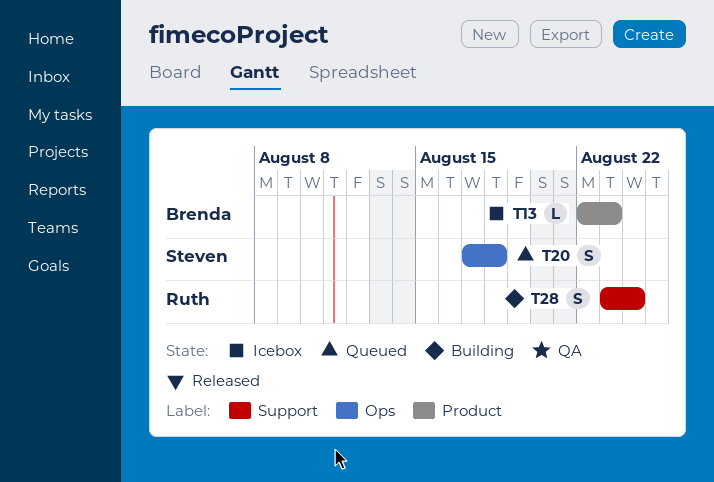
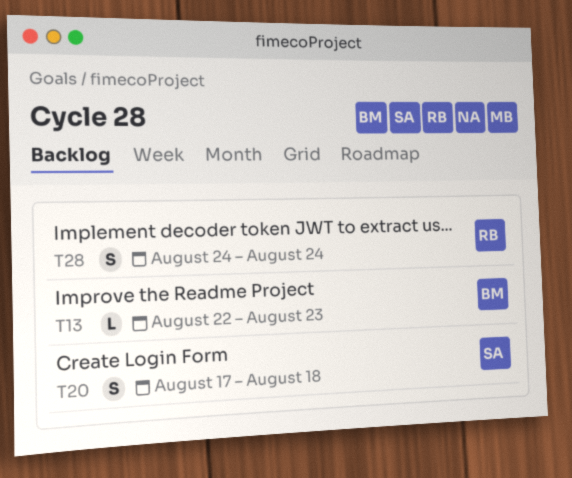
T28, start: Aug 23 -> Aug 24

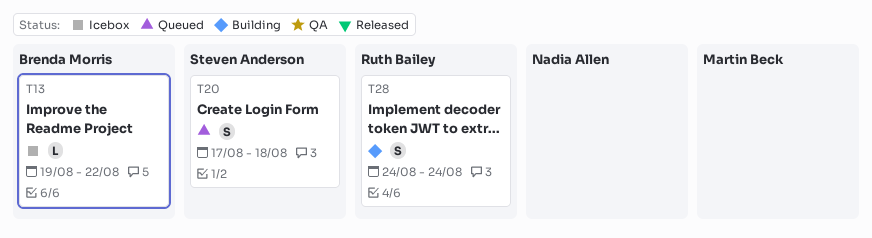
T13, start: Aug 22 -> Aug 19
T13, due: Aug 23 -> Aug 22

